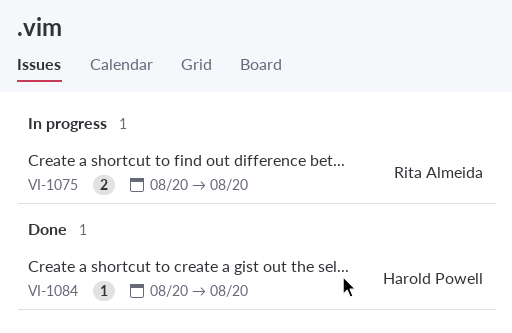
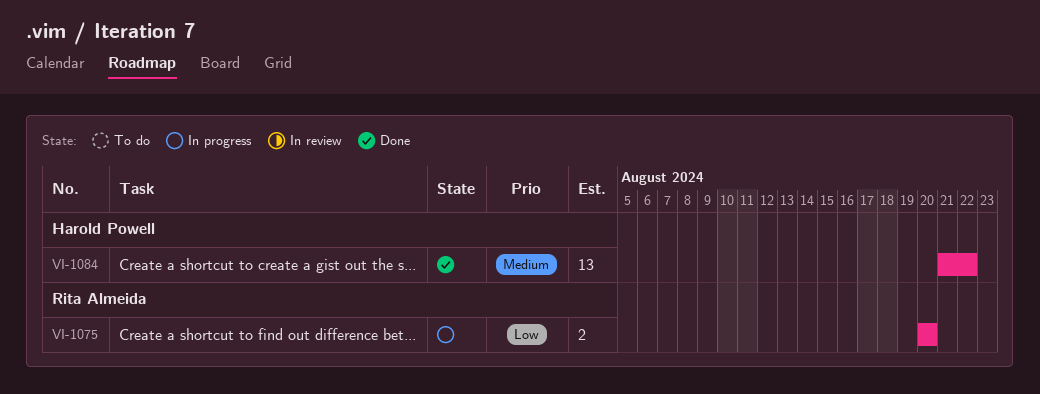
VI-1084, estimate: 1 -> 13
VI-1084, start: Aug 20 -> Aug 21
VI-1084, due: Aug 20 -> Aug 22

